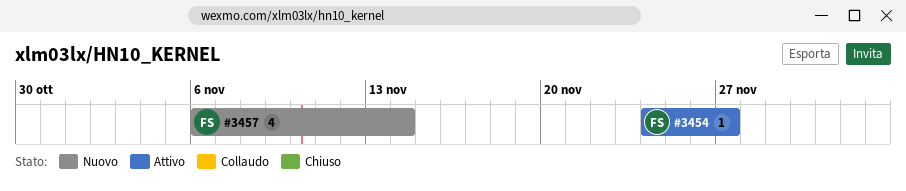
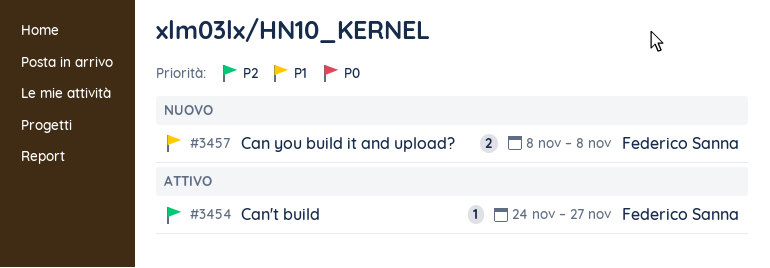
#3457, estimate: 4 -> 2
#3457, start: Nov 6 -> Nov 8
#3457, due: Nov 14 -> Nov 8

